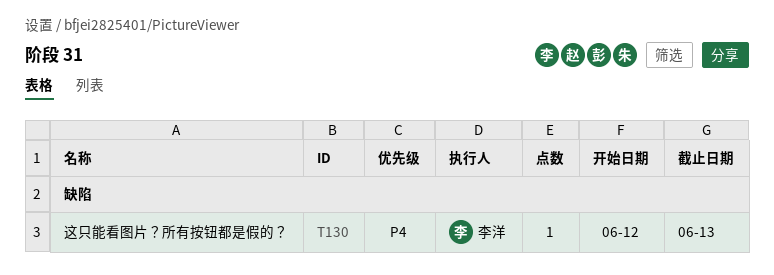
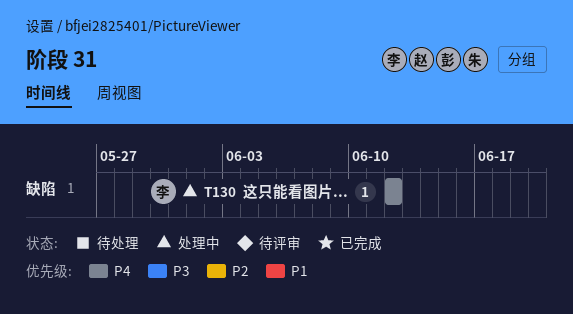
T130, due: Jun 13 -> Jun 12

